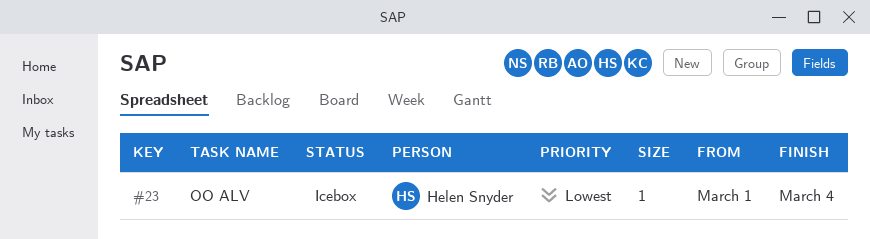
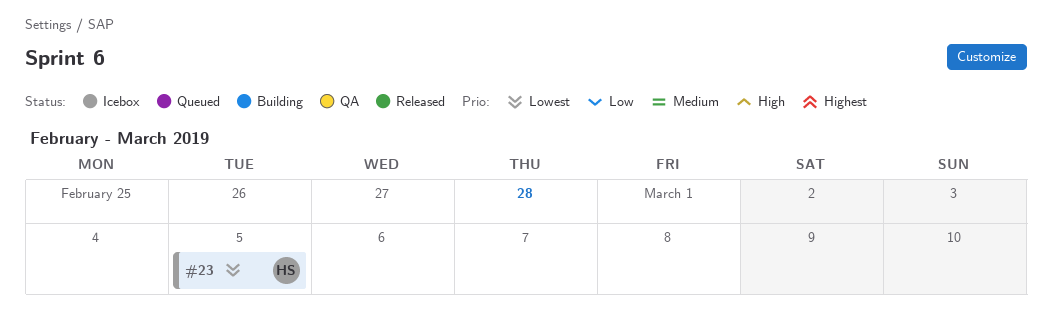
#23, due: Mar 4 -> Mar 5

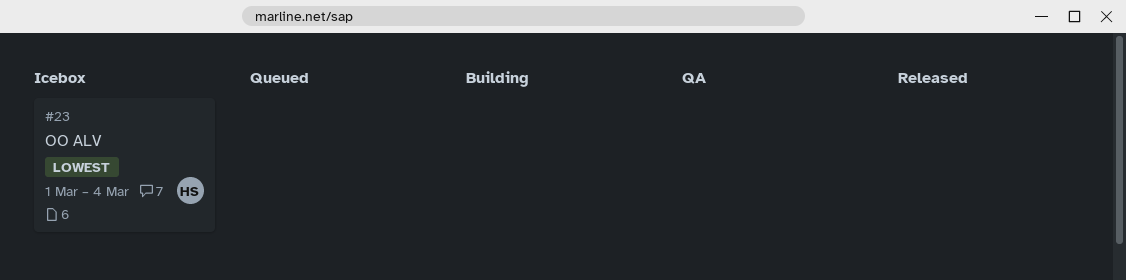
#23, due: Mar 5 -> Mar 4

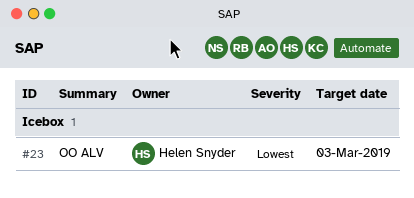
#23, due: Mar 4 -> Mar 3

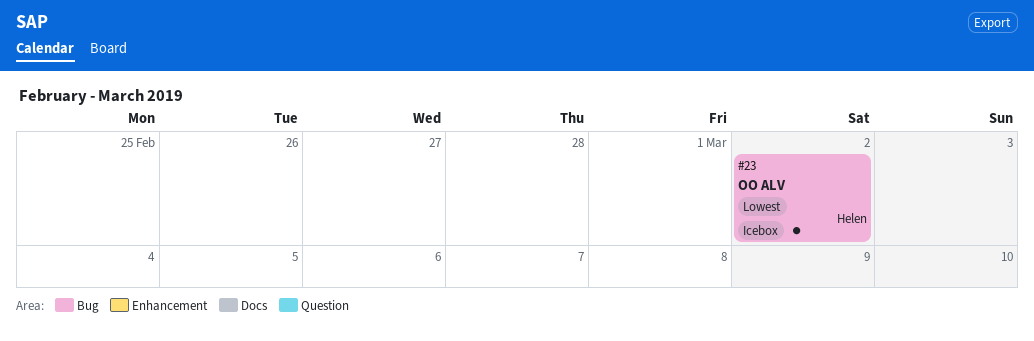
#23, due: Mar 3 -> Mar 2

